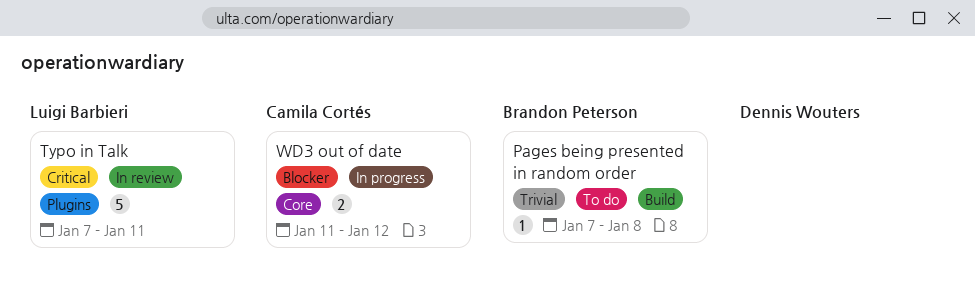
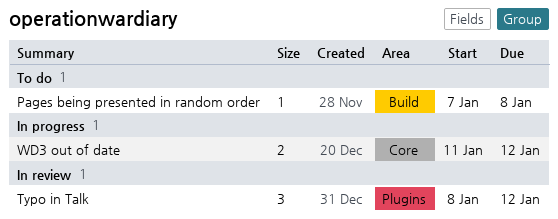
Typo in Talk, estimate: 5 -> 3
Typo in Talk, start: Jan 7 -> Jan 8
Typo in Talk, due: Jan 11 -> Jan 12

